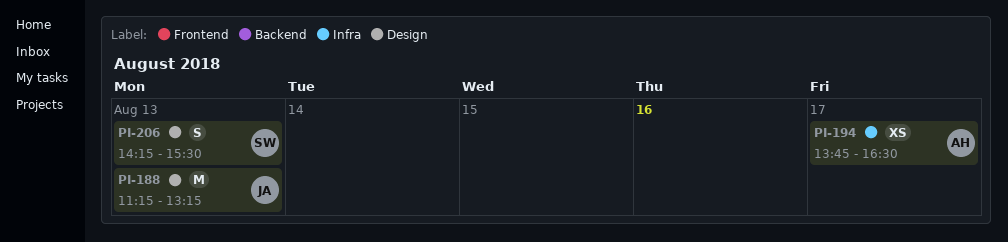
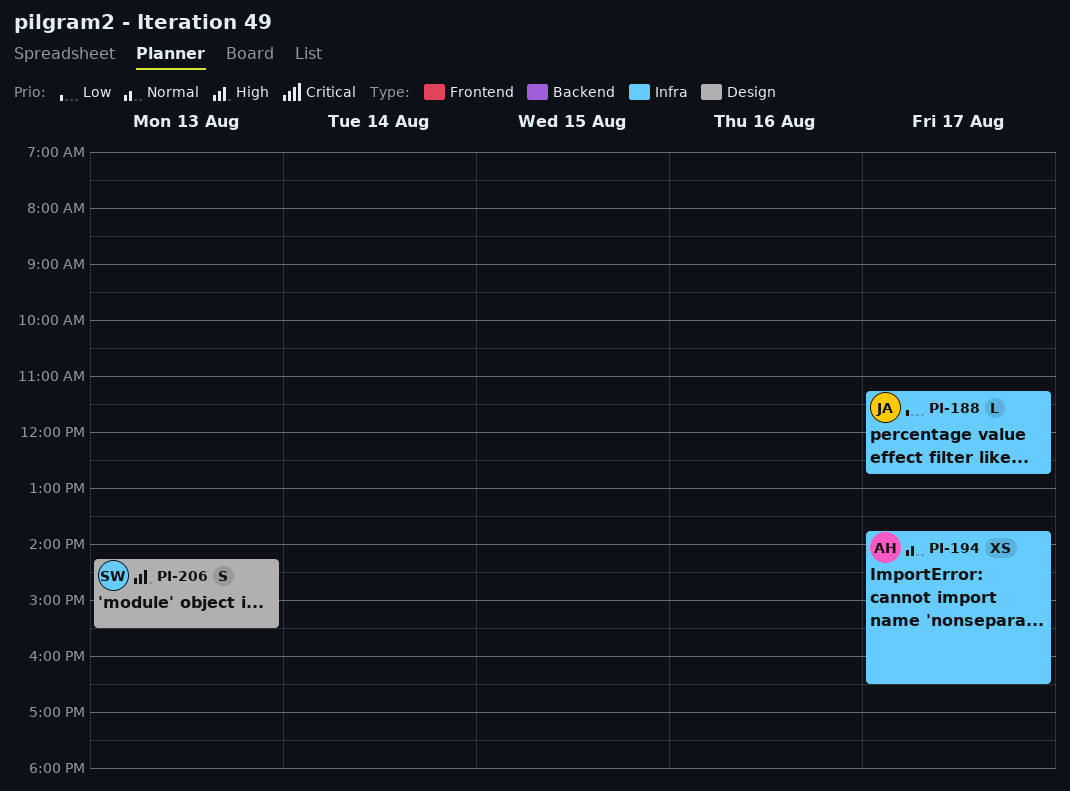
PI-188, label: Design -> Infra
PI-188, estimate: M -> L
PI-188, day: Aug 13 -> Aug 17
PI-188, ends: 13:15 -> 12:45

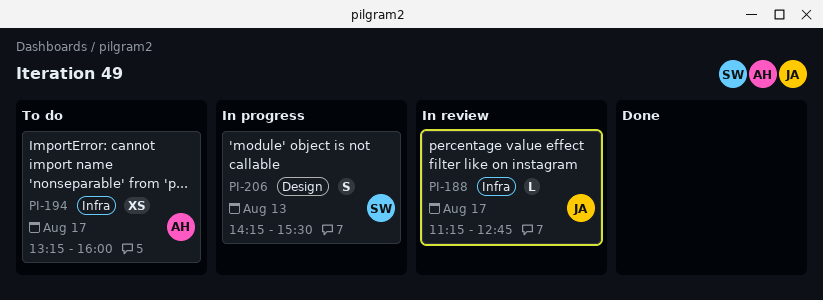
PI-194, begins: 13:45 -> 13:15
PI-194, ends: 16:30 -> 16:00

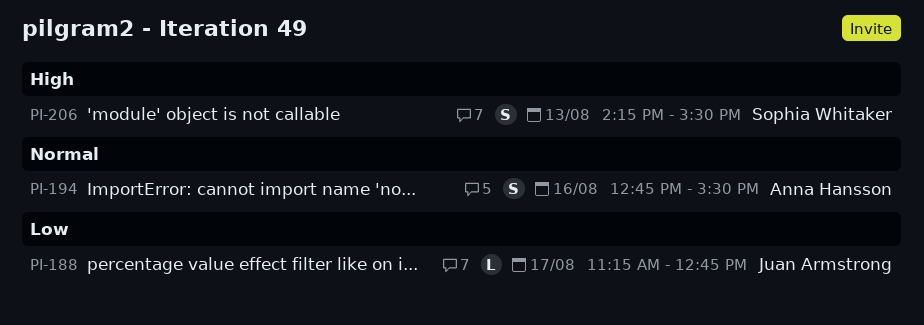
PI-194, estimate: XS -> S
PI-194, day: Aug 17 -> Aug 16
PI-194, begins: 13:15 -> 12:45
PI-194, ends: 16:00 -> 15:30

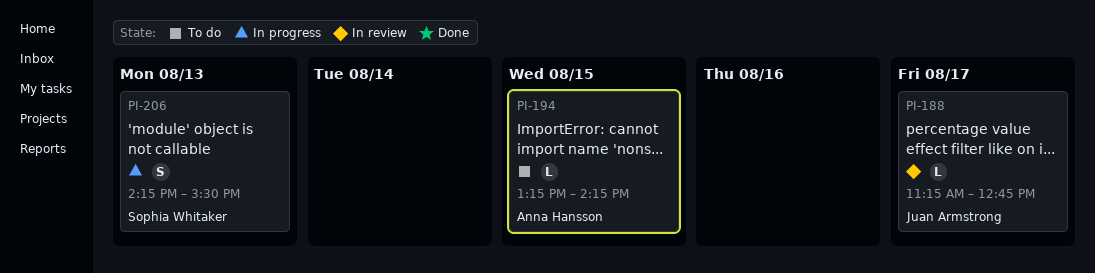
PI-194, estimate: S -> L
PI-194, day: Aug 16 -> Aug 15
PI-194, begins: 12:45 -> 13:15
PI-194, ends: 15:30 -> 14:15

